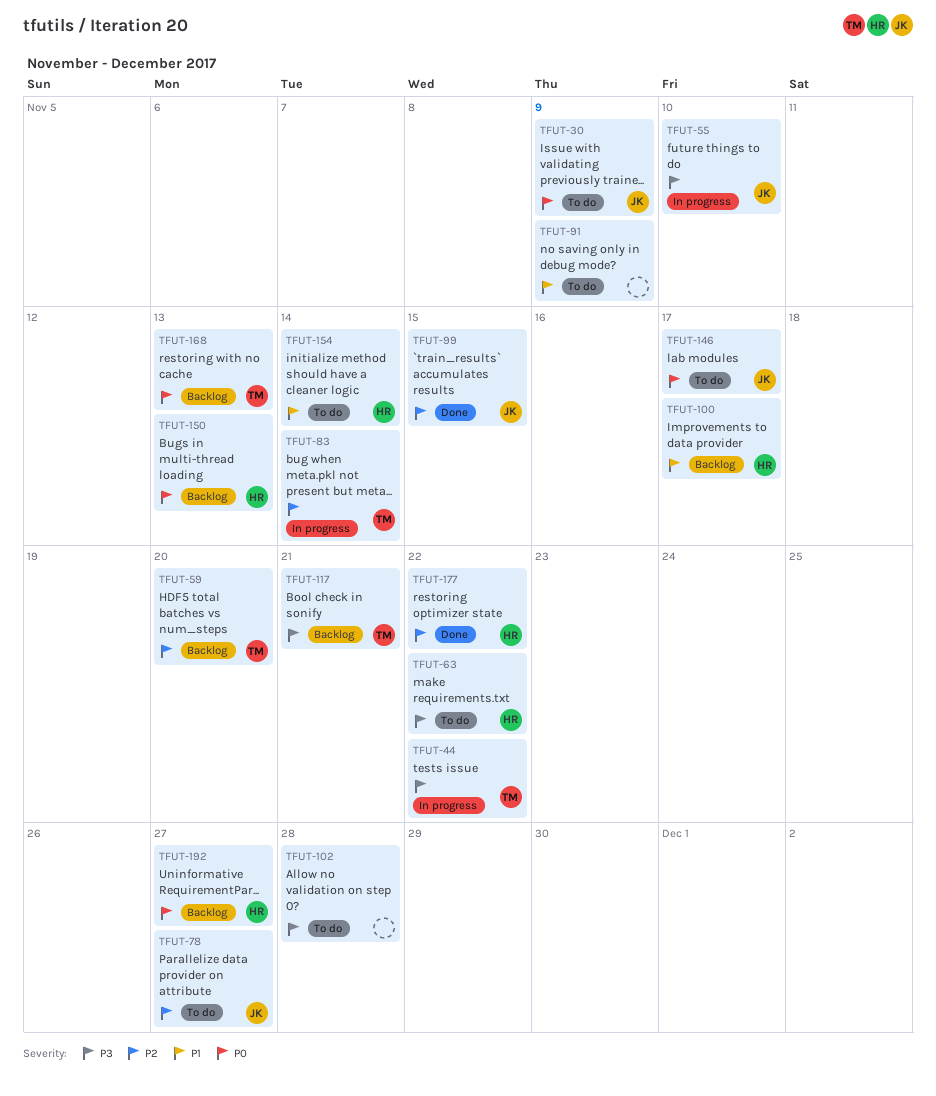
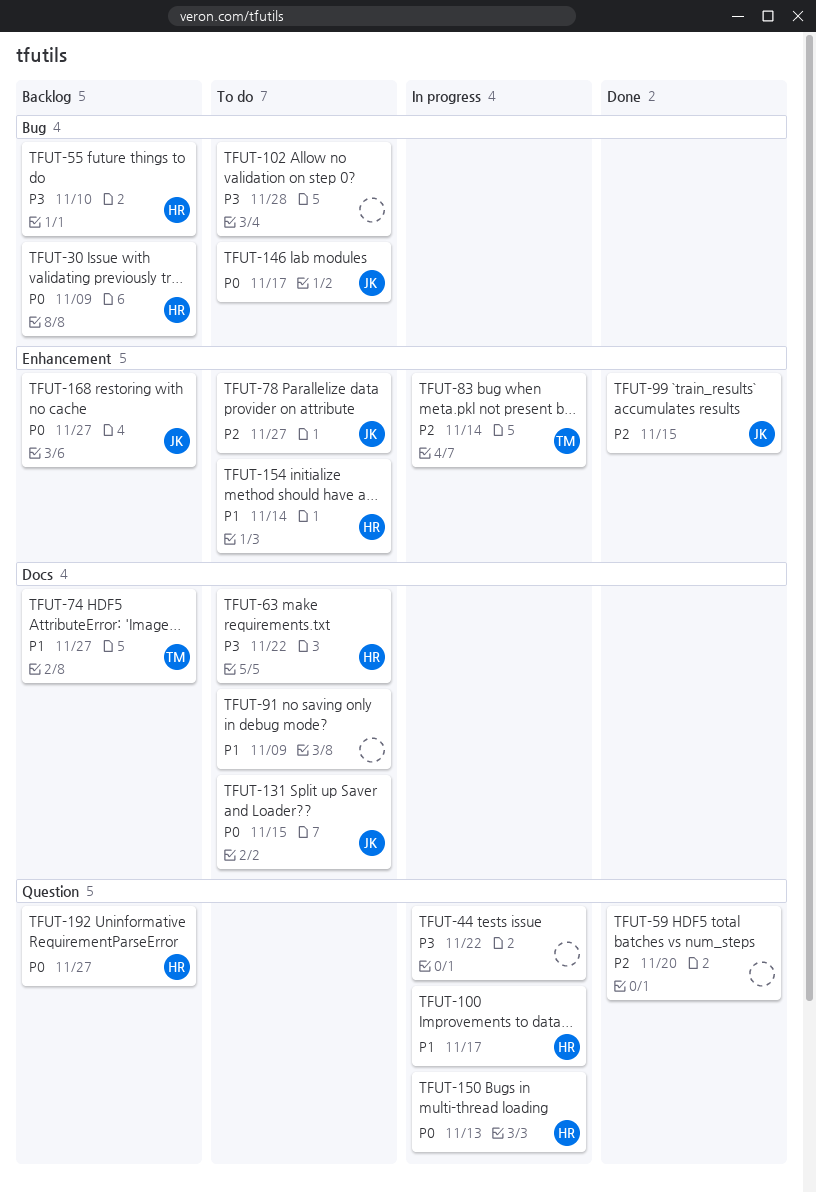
TFUT-30, status: To do -> Backlog
TFUT-30, owner: JK -> HR
TFUT-44, owner: TM -> none
TFUT-55, status: In progress -> Backlog
TFUT-55, owner: JK -> HR
TFUT-59, status: Backlog -> Done
TFUT-59, owner: TM -> none
TFUT-74: none -> present
TFUT-100, status: Backlog -> In progress
TFUT-117: present -> none
TFUT-131: none -> present
TFUT-150, status: Backlog -> In progress
TFUT-168, owner: TM -> JK
TFUT-168, due: Nov 13 -> Nov 27
TFUT-177: present -> none

